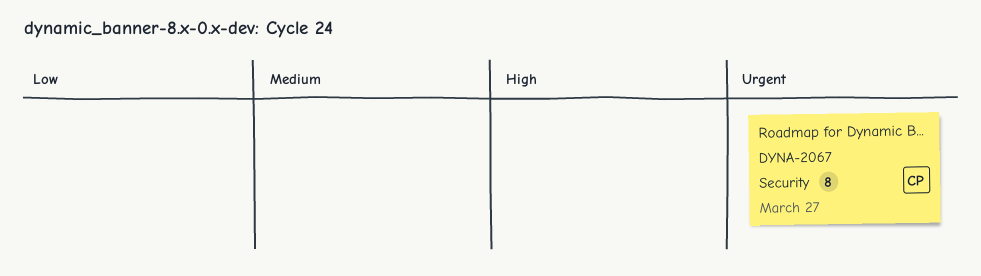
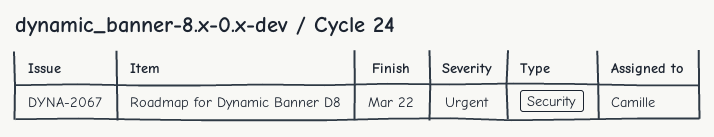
DYNA-2067, due: Mar 27 -> Mar 22

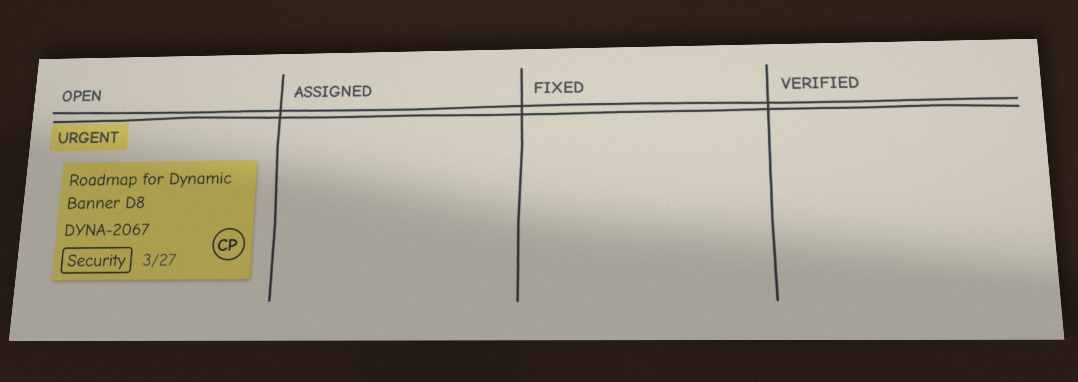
DYNA-2067, due: Mar 22 -> Mar 27

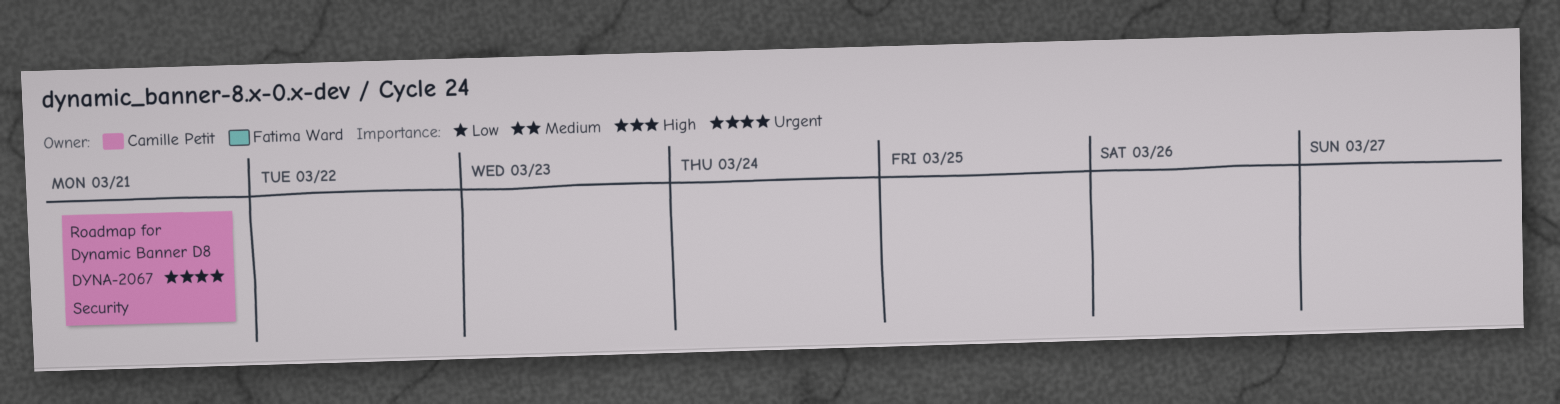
DYNA-2067, due: Mar 27 -> Mar 21

